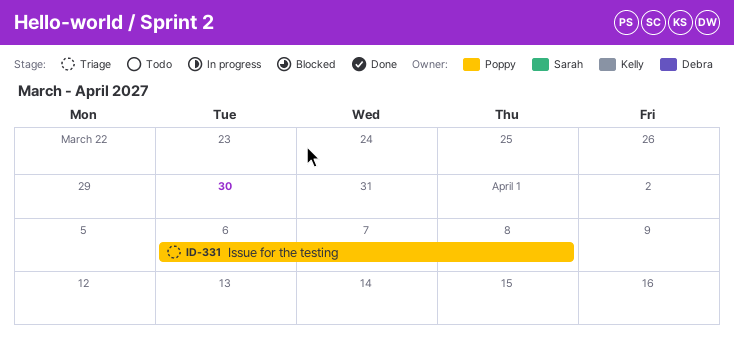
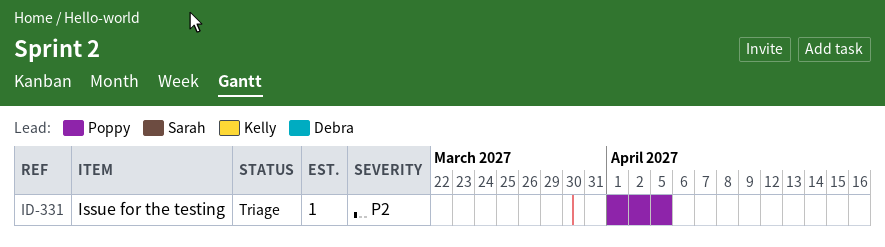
ID-331, start: Apr 6 -> Apr 1
ID-331, due: Apr 8 -> Apr 5

